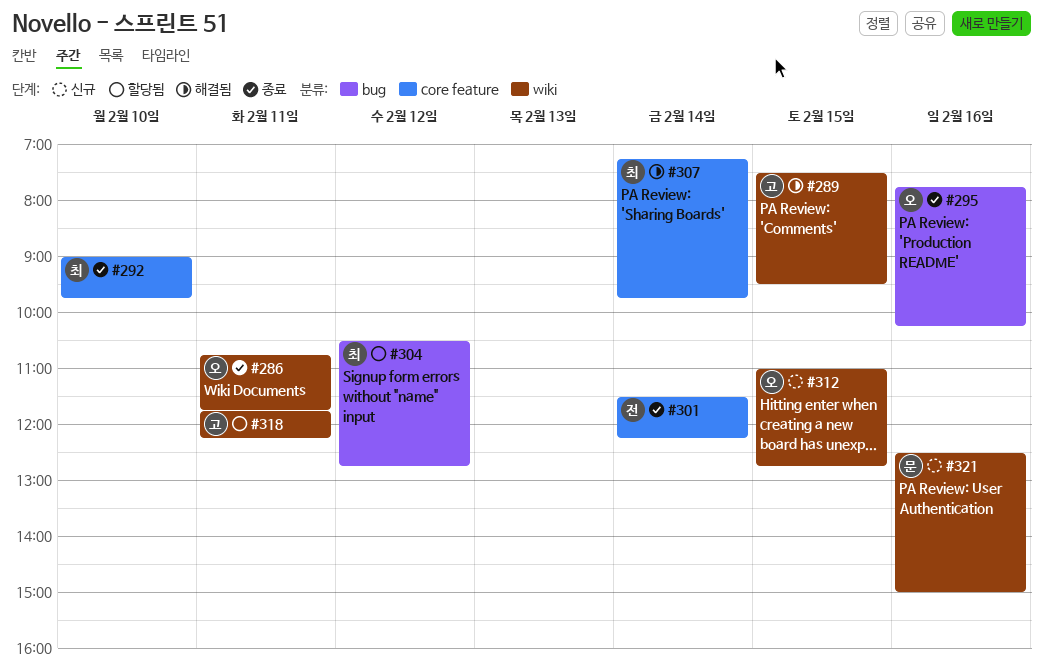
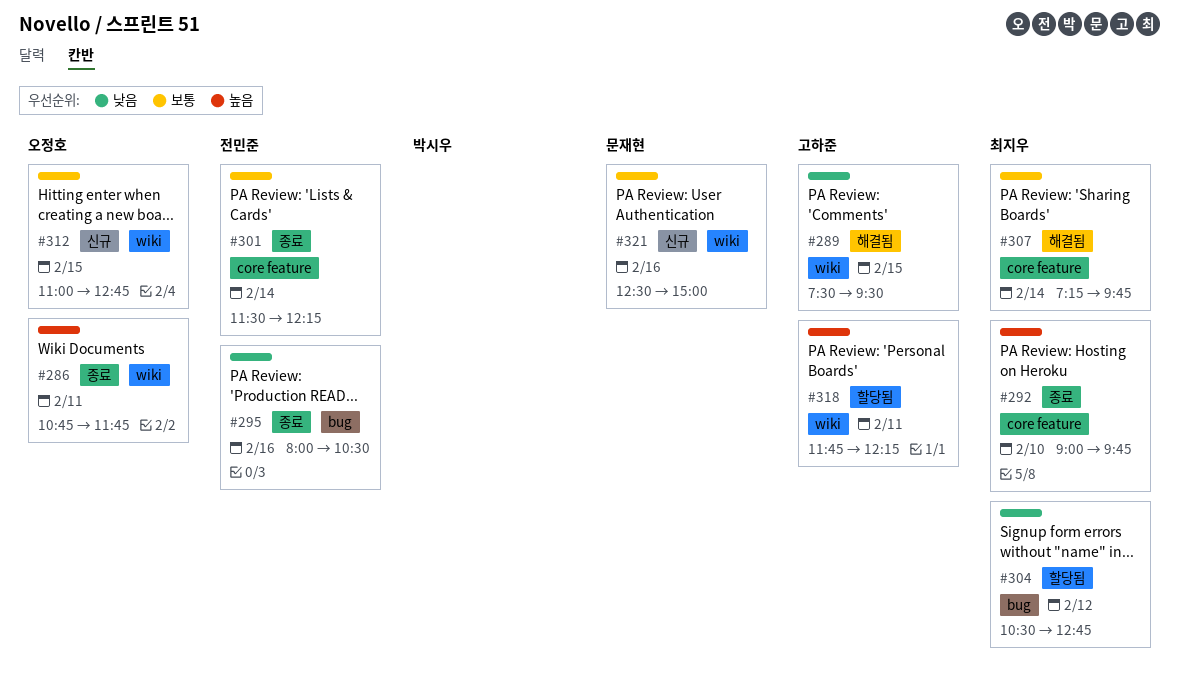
#295, owner: 오정호 -> 전민준
#295, begins: 07:45 -> 08:00
#295, ends: 10:15 -> 10:30

